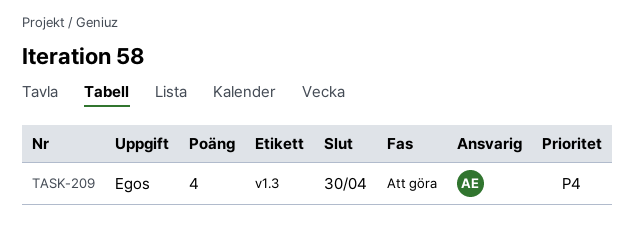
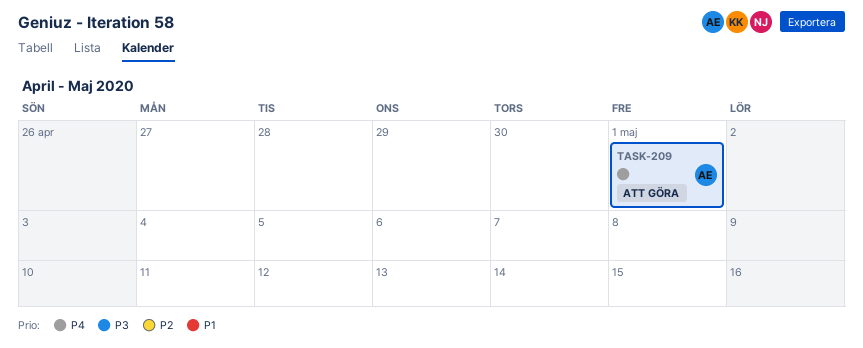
TASK-209, due: Apr 30 -> May 1

